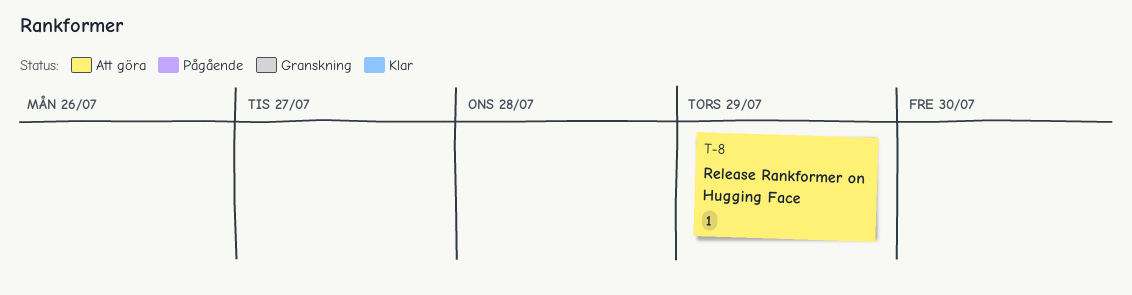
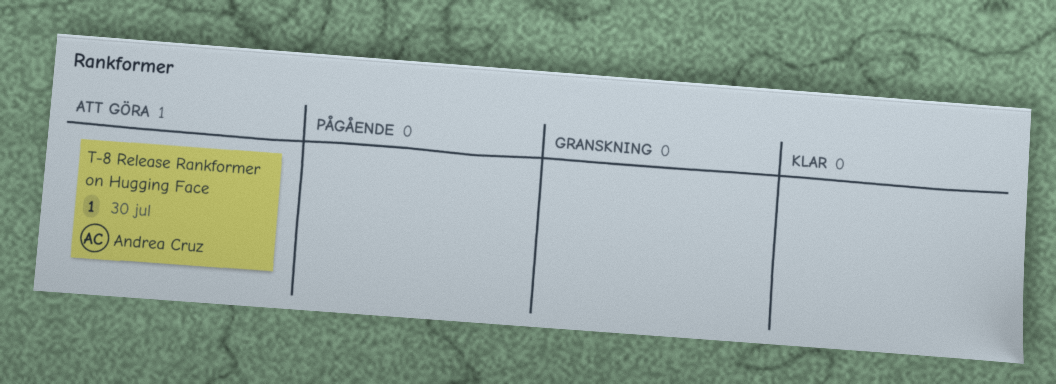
T-8, due: Jul 29 -> Jul 30

